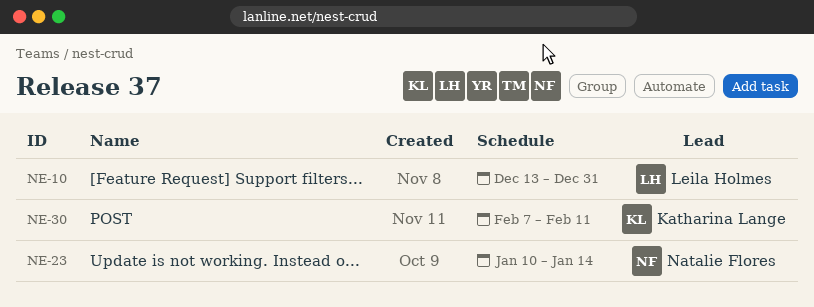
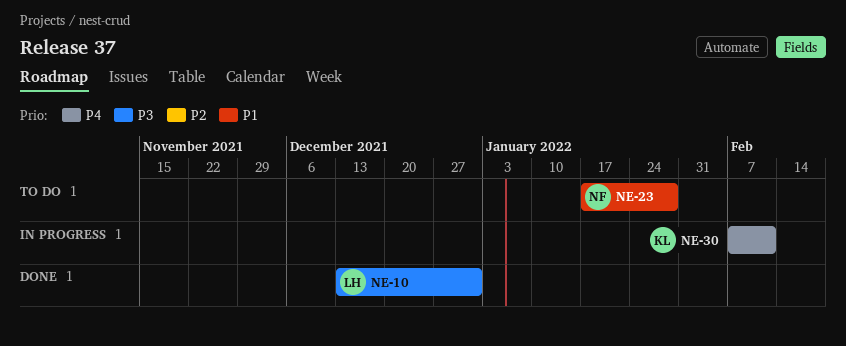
NE-23, start: Jan 10 -> Jan 17
NE-23, due: Jan 14 -> Jan 28

